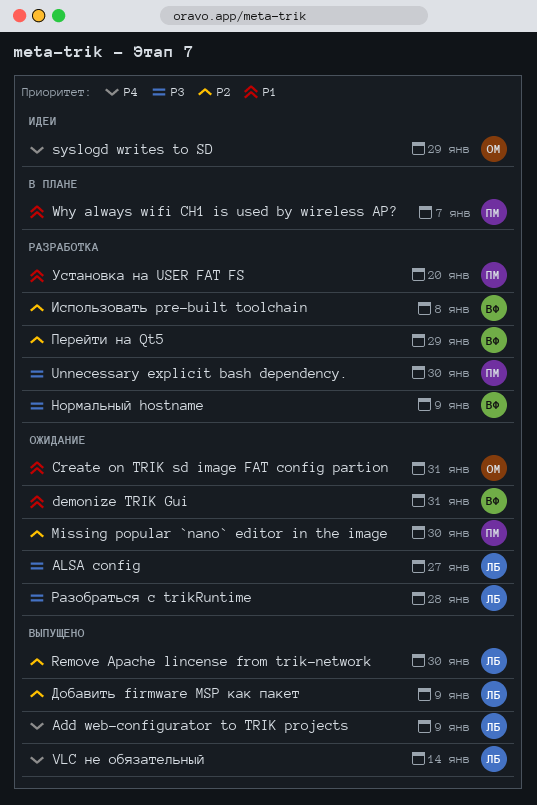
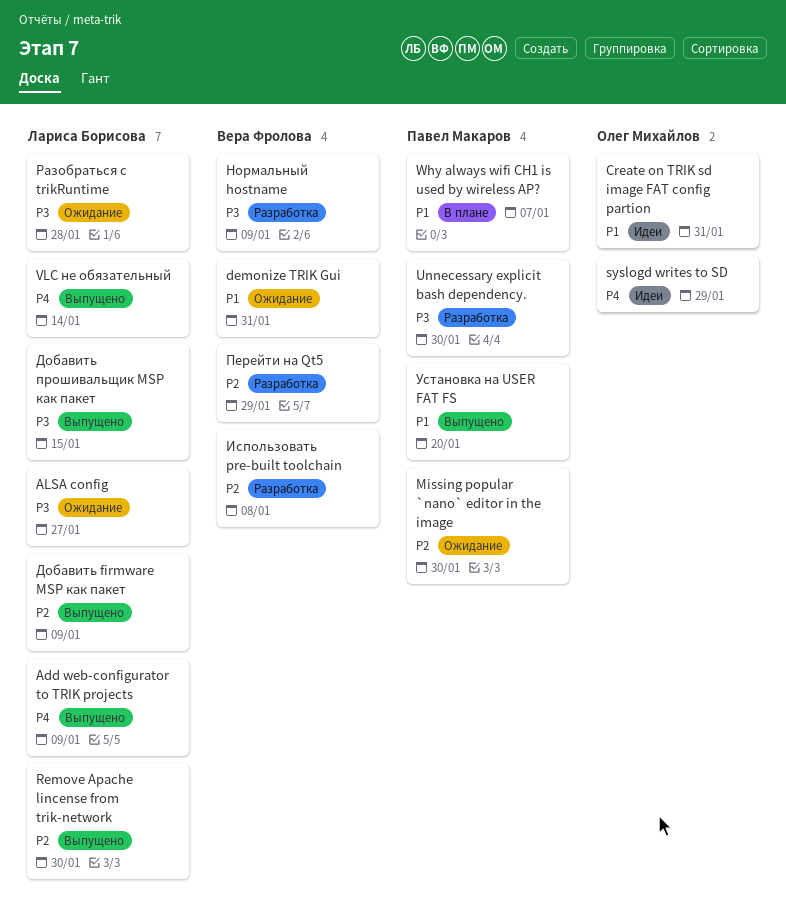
Create on TRIK sd image FAT config partion, status: Ожидание -> Идеи
Добавить прошивальщик MSP как пакет: none -> present
Установка на USER FAT FS, status: Разработка -> Выпущено

